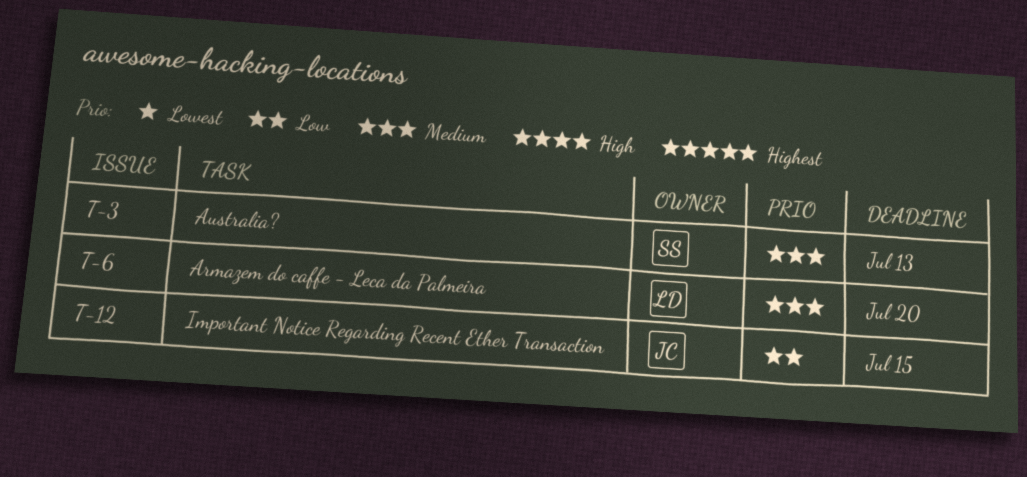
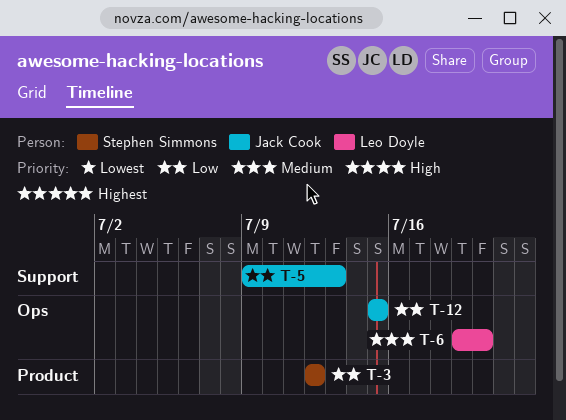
T-3, priority: Medium -> Low
T-3, due: Jul 13 -> Jul 12
T-5: none -> present

